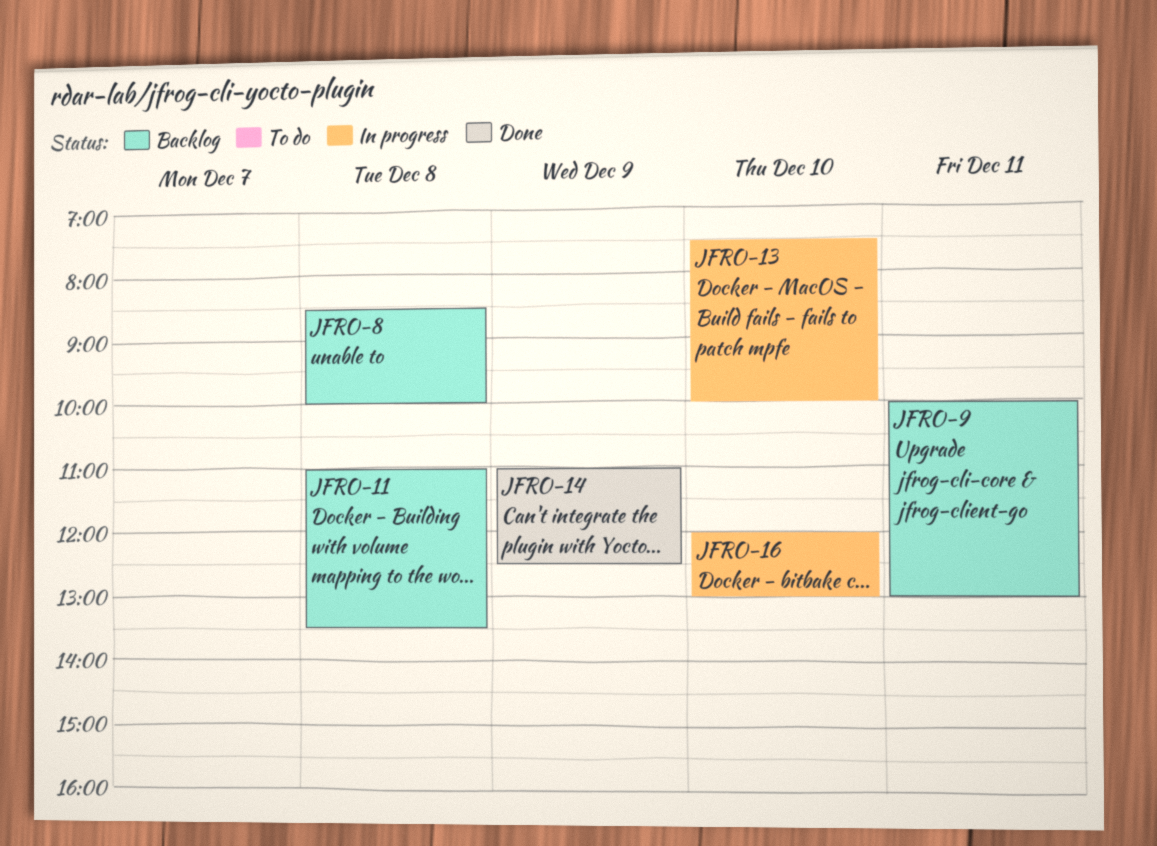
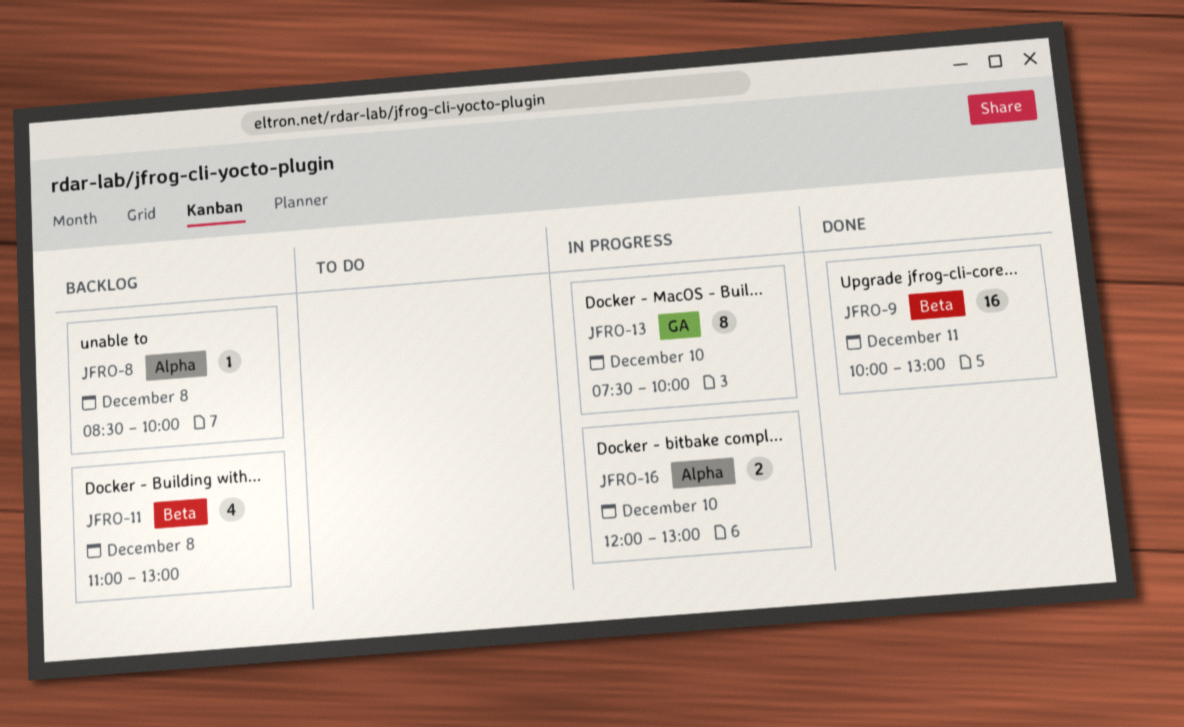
JFRO-9, status: Backlog -> Done
JFRO-11, ends: 13:30 -> 13:00
JFRO-14: present -> none

